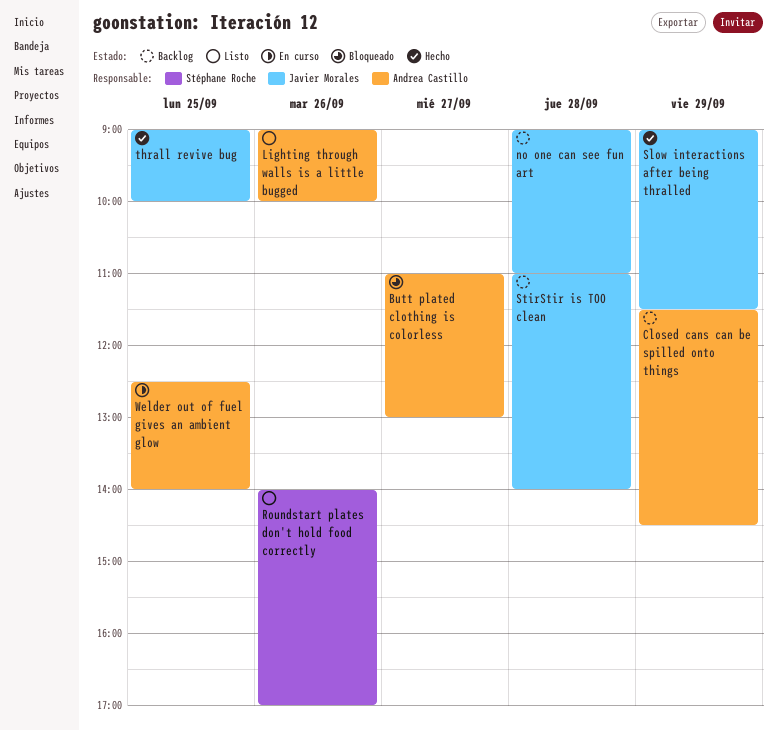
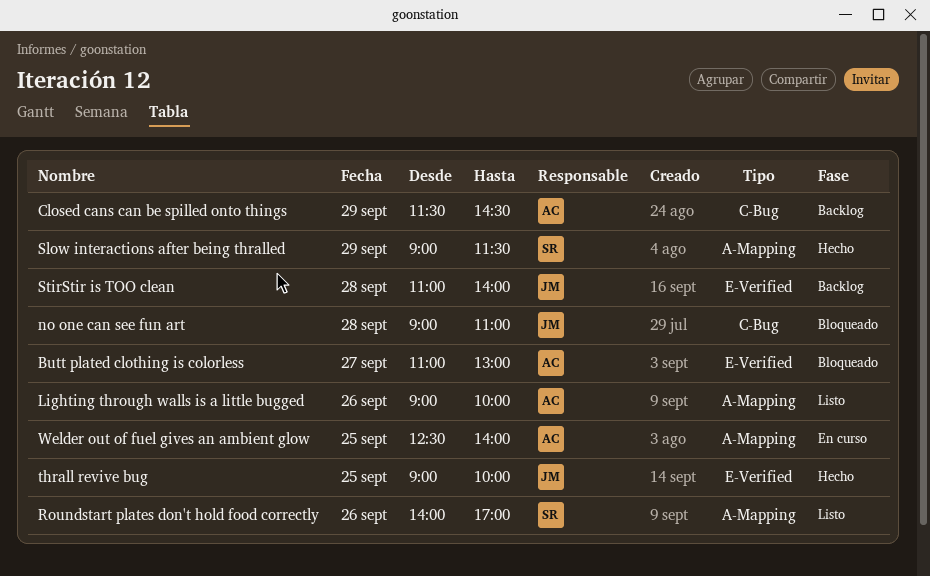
no one can see fun art, status: Backlog -> Bloqueado
Slow interactions after being thralled, owner: Javier Morales -> Stéphane Roche

